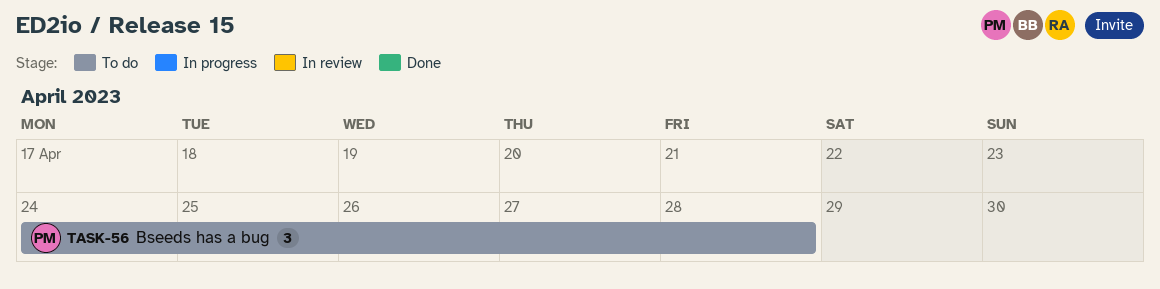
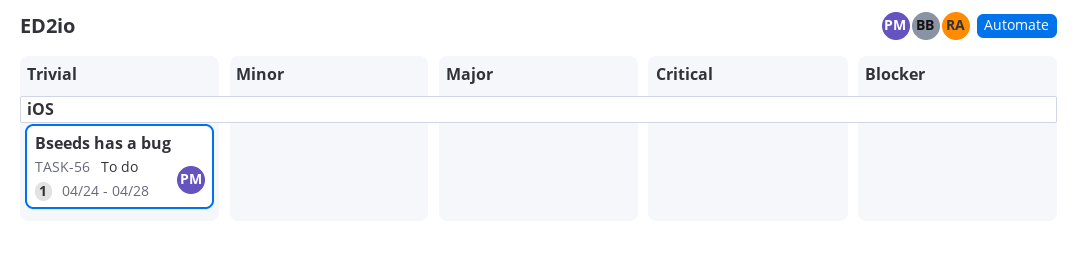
TASK-56, estimate: 3 -> 1

